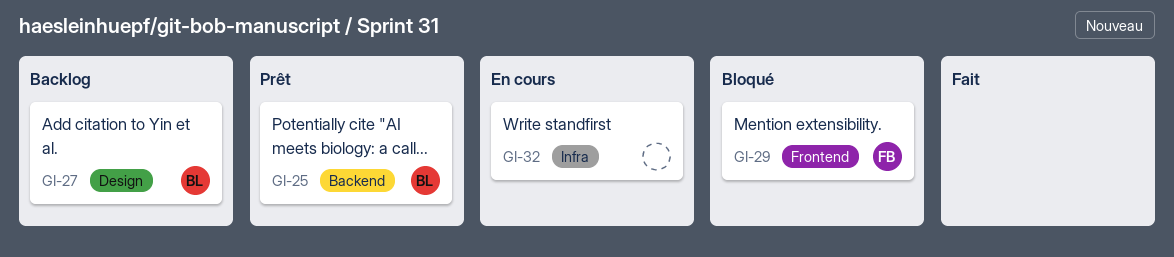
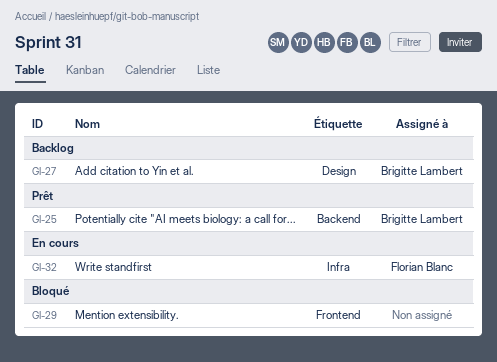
GI-29, owner: Florian Blanc -> none
GI-32, owner: none -> Florian Blanc

